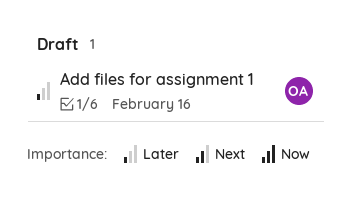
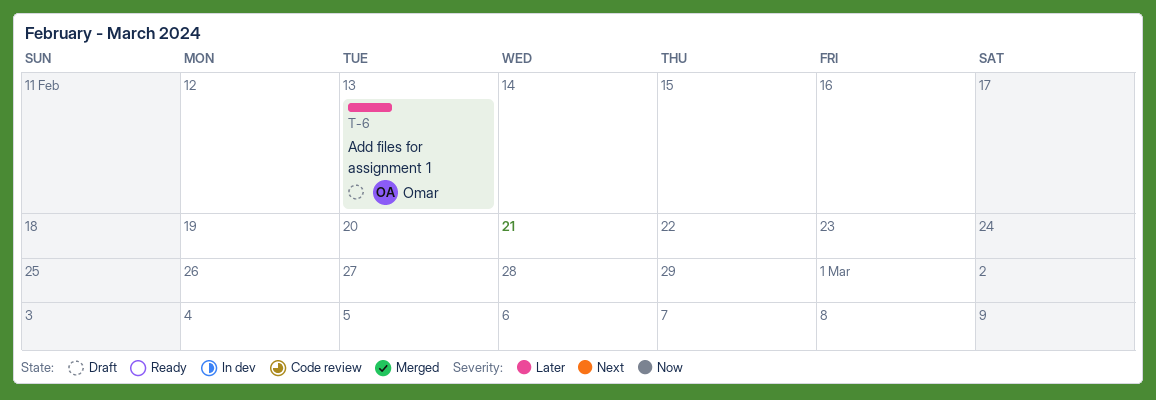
Add files for assignment 1, due: Feb 16 -> Feb 13

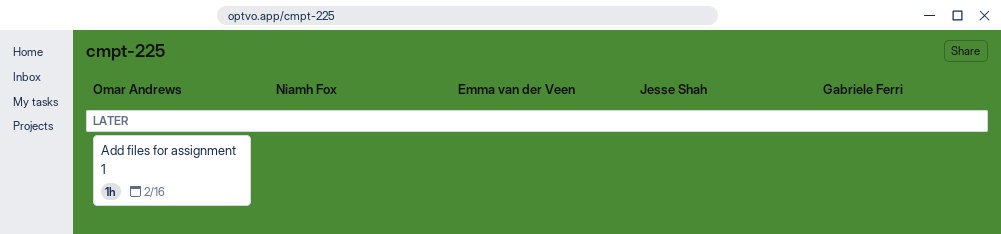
Add files for assignment 1, due: Feb 13 -> Feb 16

